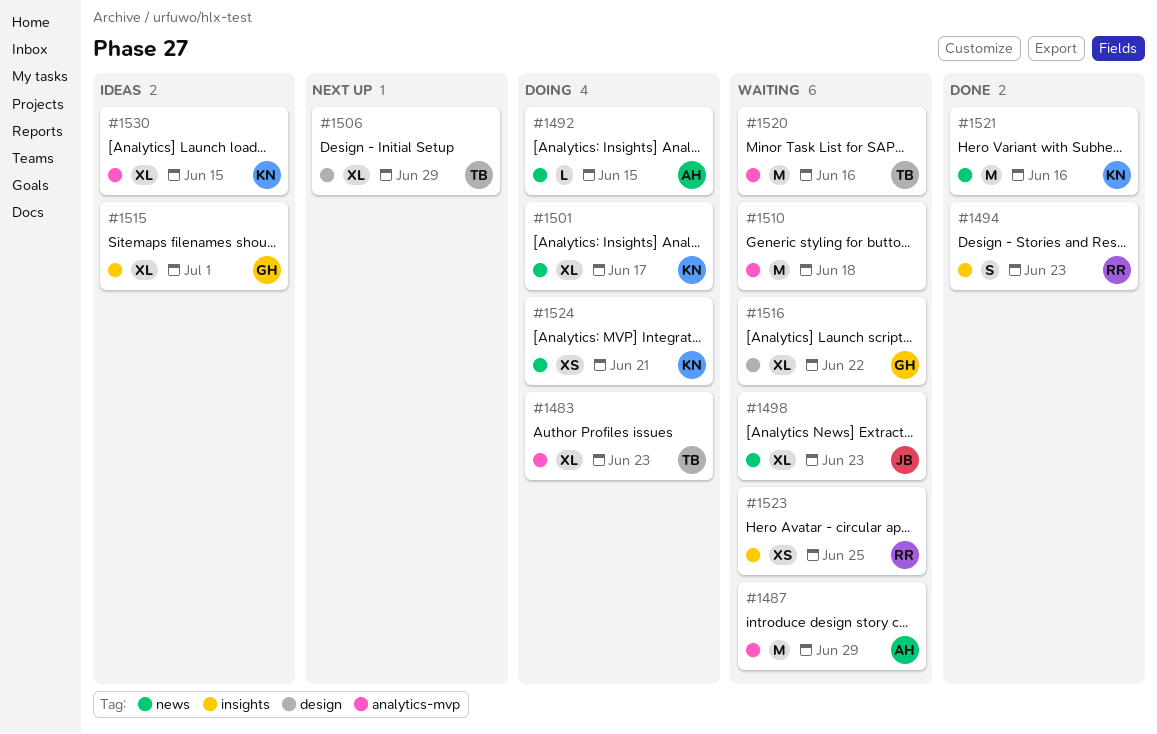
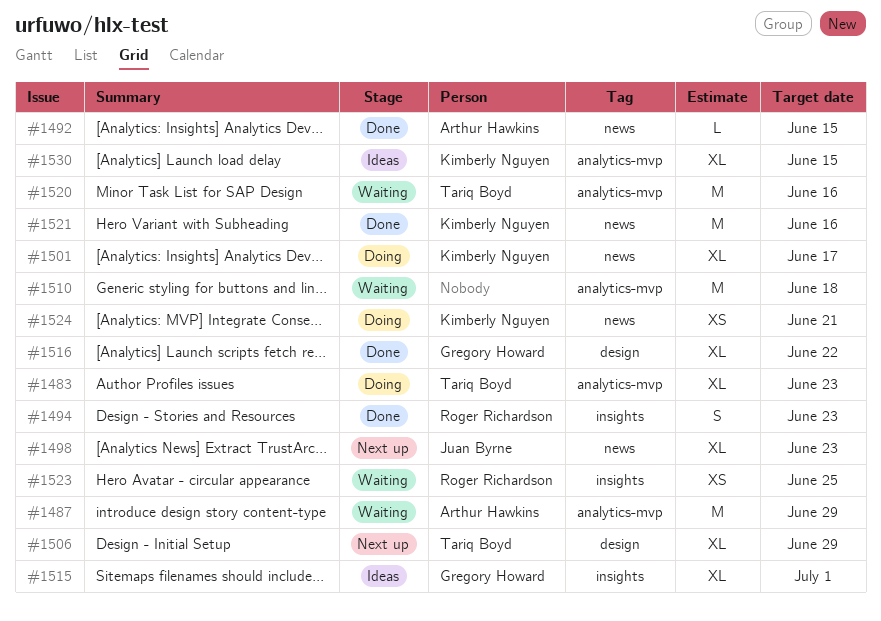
#1492, status: Doing -> Done
#1498, status: Waiting -> Next up
#1516, status: Waiting -> Done

